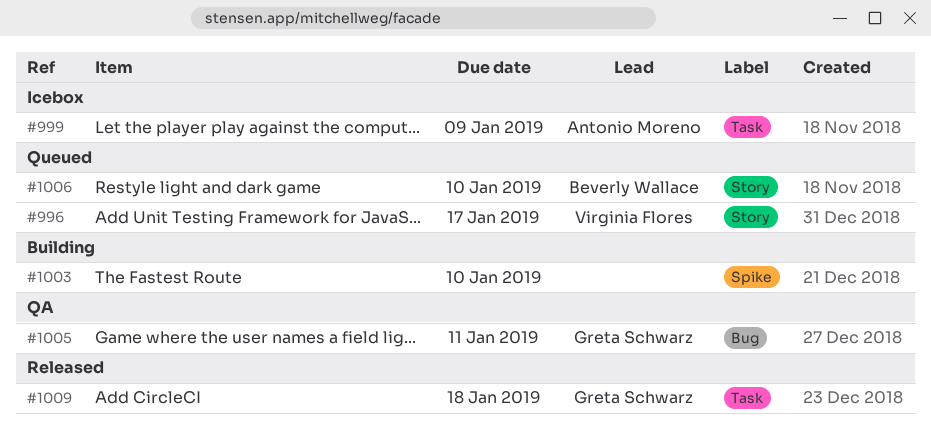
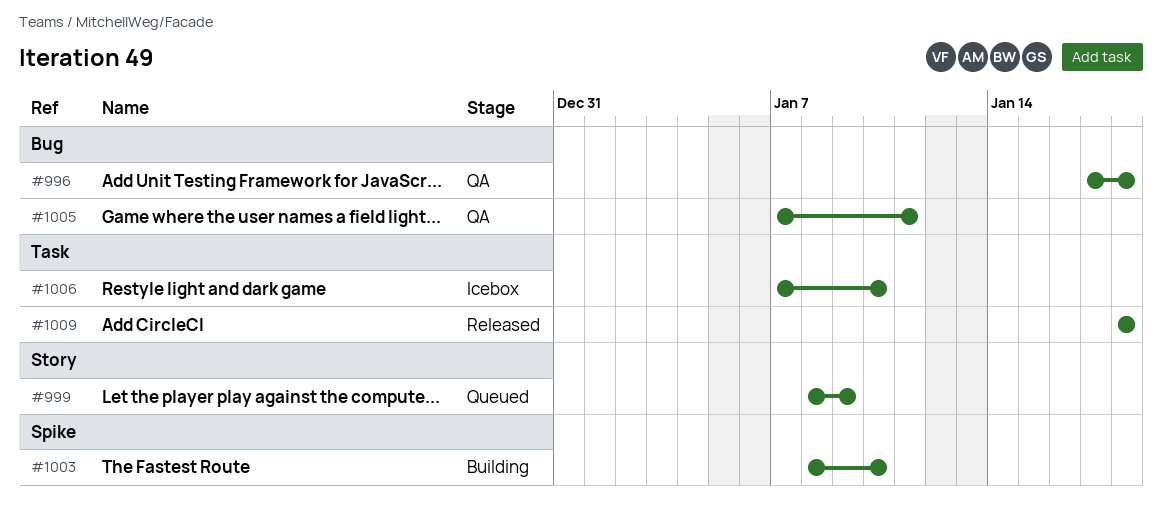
#996, status: Queued -> QA
#996, label: Story -> Bug
#996, due: Jan 17 -> Jan 18
#999, status: Icebox -> Queued
#999, label: Task -> Story
#1006, status: Queued -> Icebox
#1006, label: Story -> Task

